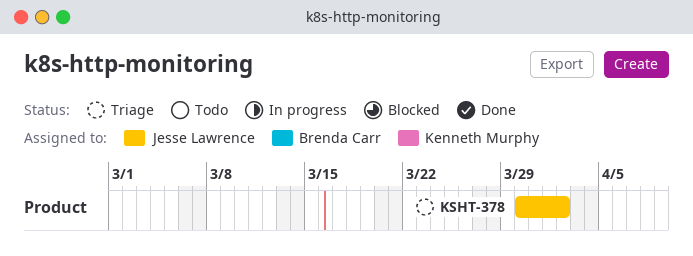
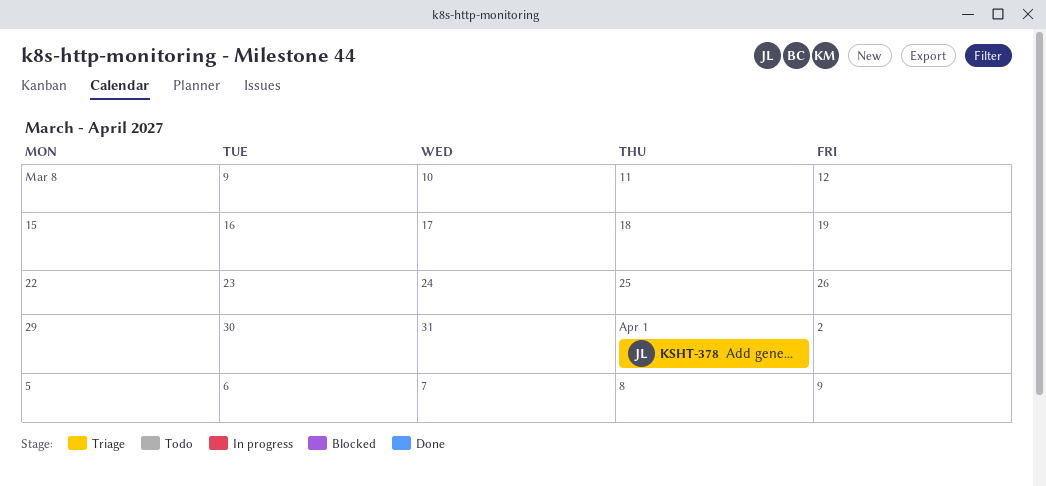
KSHT-378, start: Mar 30 -> Apr 1
KSHT-378, due: Apr 2 -> Apr 1

